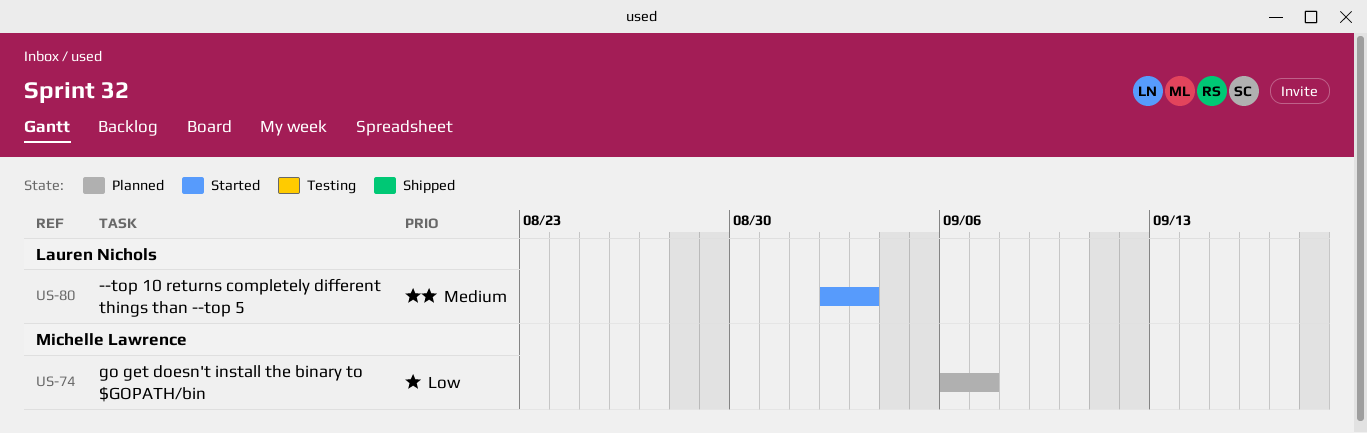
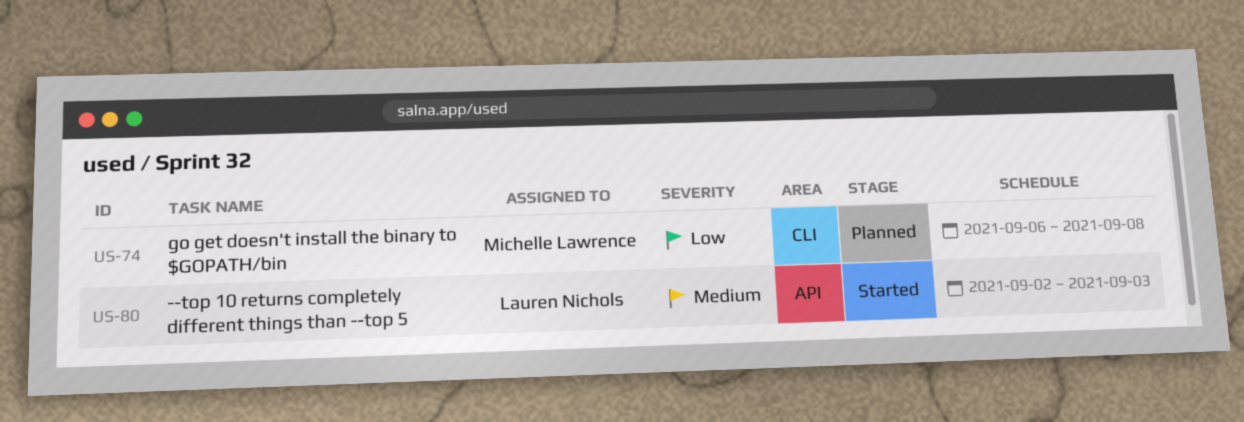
US-74, due: Sep 7 -> Sep 8

